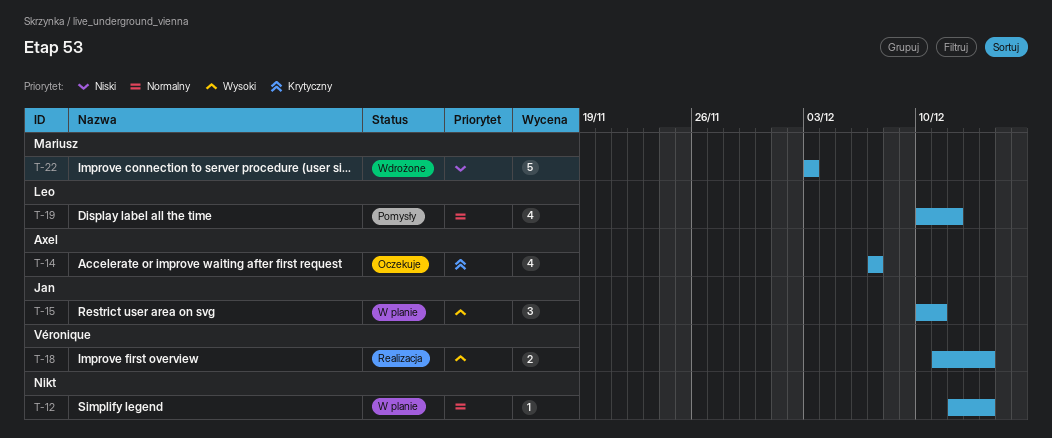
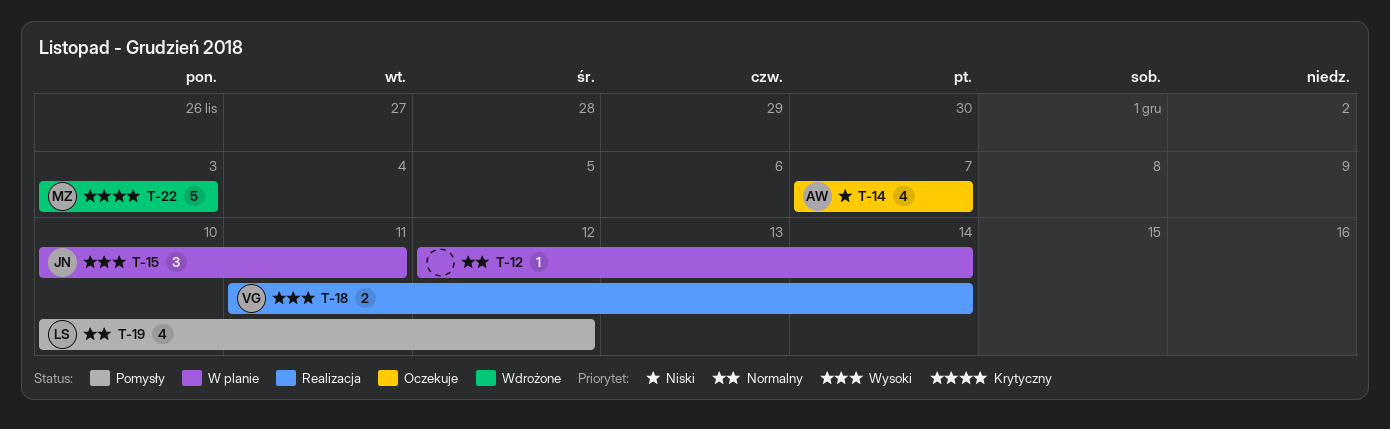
T-14, priority: Krytyczny -> Niski
T-22, priority: Niski -> Krytyczny

